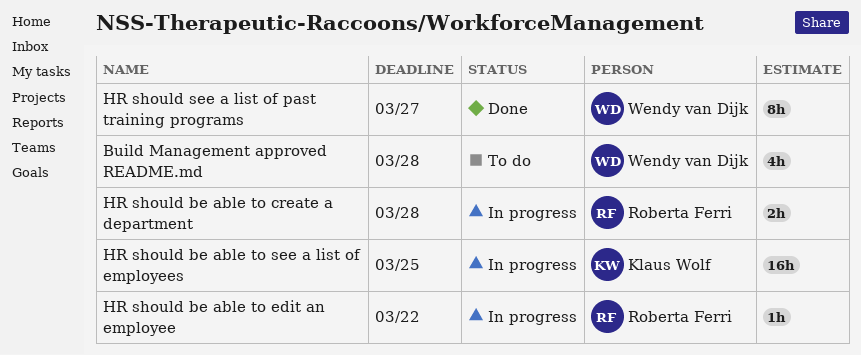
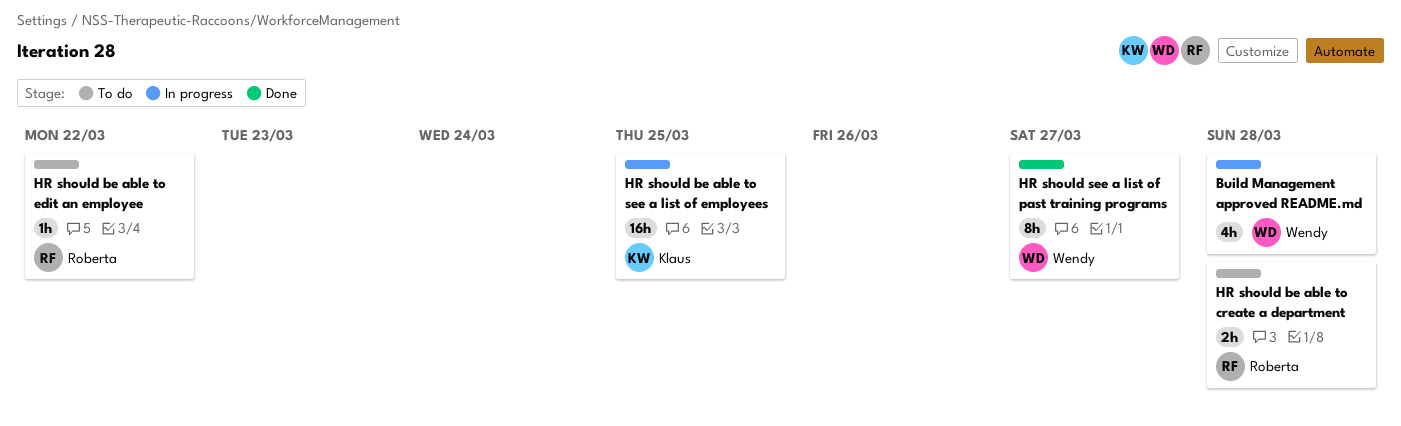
Build Management approved README.md, status: To do -> In progress
HR should be able to create a department, status: In progress -> To do
HR should be able to edit an employee, status: In progress -> To do

